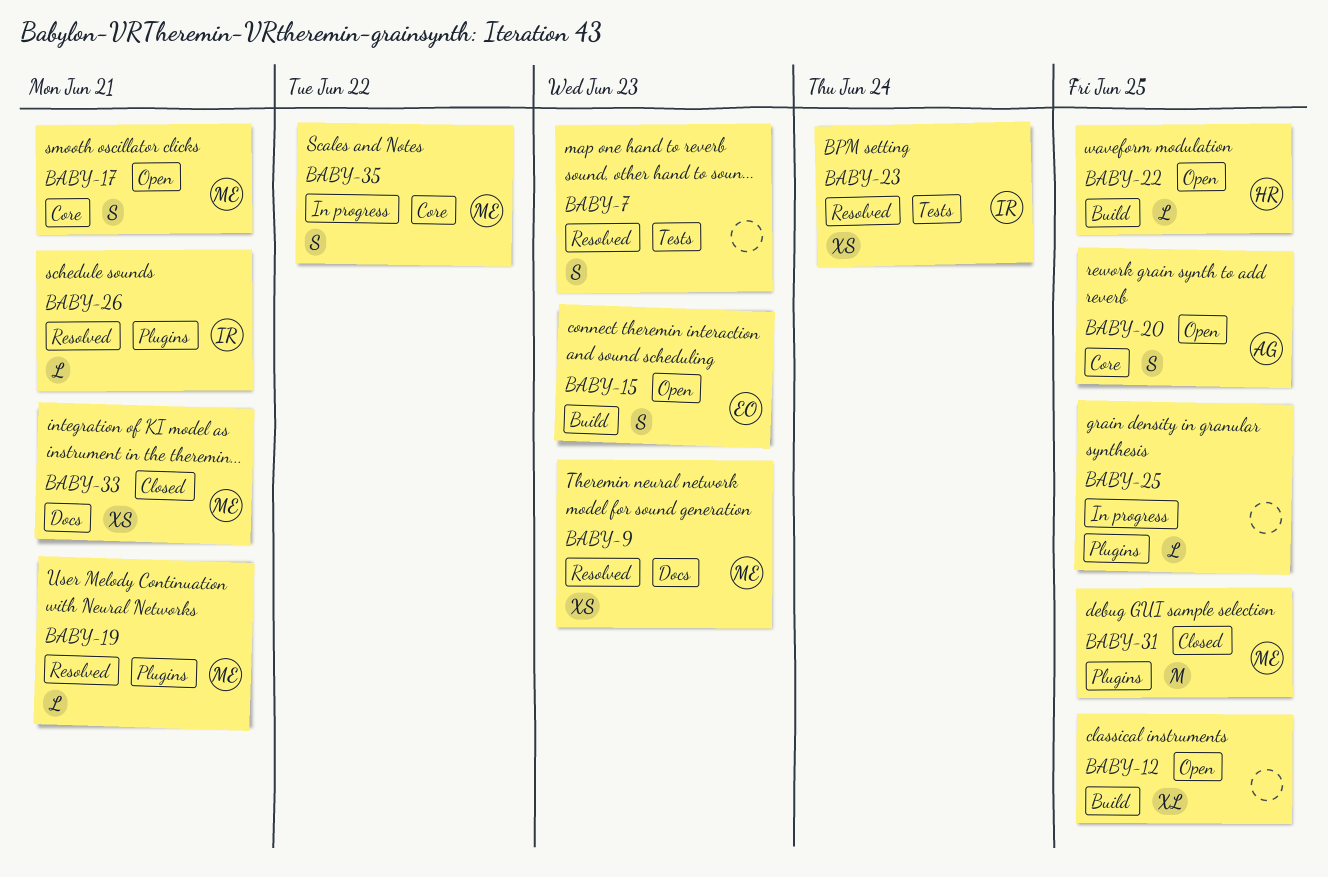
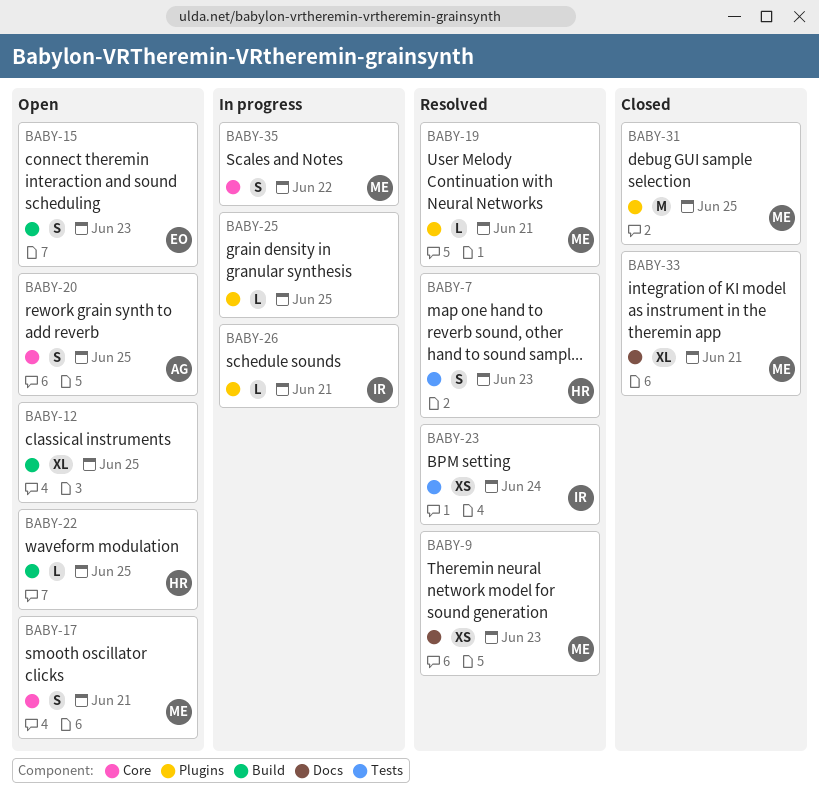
BABY-7, owner: none -> HR
BABY-26, status: Resolved -> In progress
BABY-33, estimate: XS -> XL

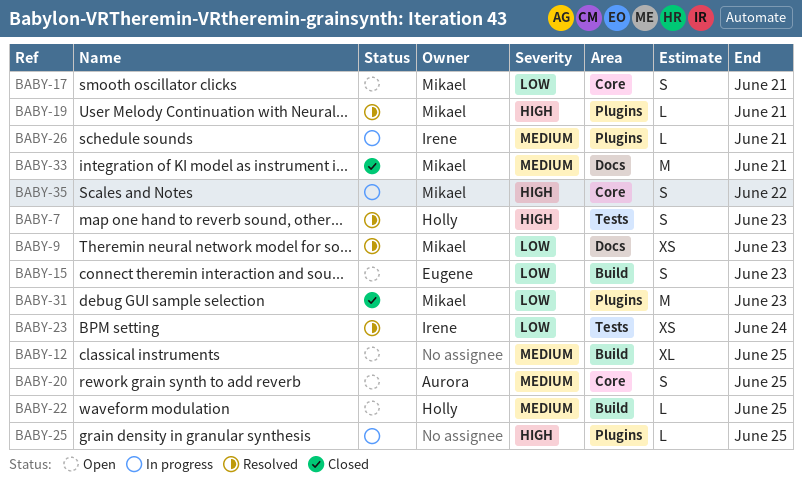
BABY-31, due: Jun 25 -> Jun 23
BABY-33, estimate: XL -> M

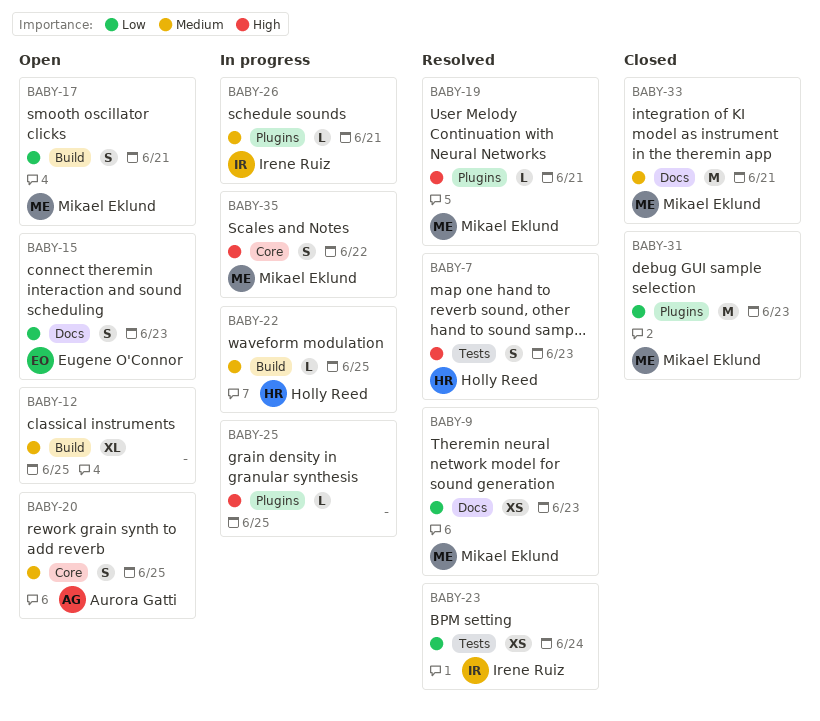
BABY-15, label: Build -> Docs
BABY-17, label: Core -> Build
BABY-22, status: Open -> In progress

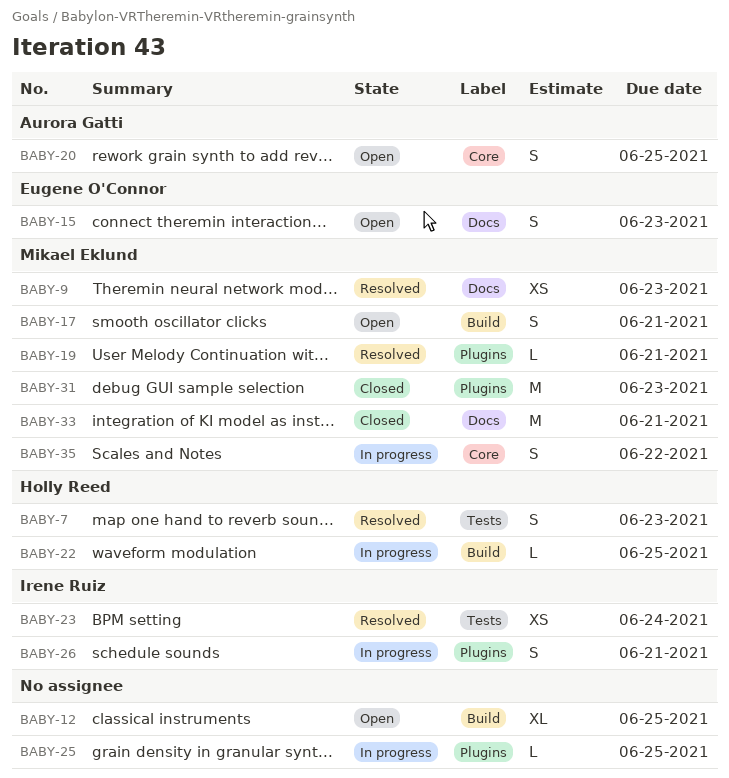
BABY-26, estimate: L -> S

